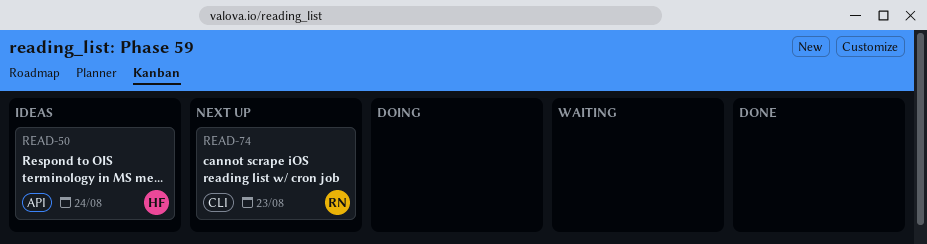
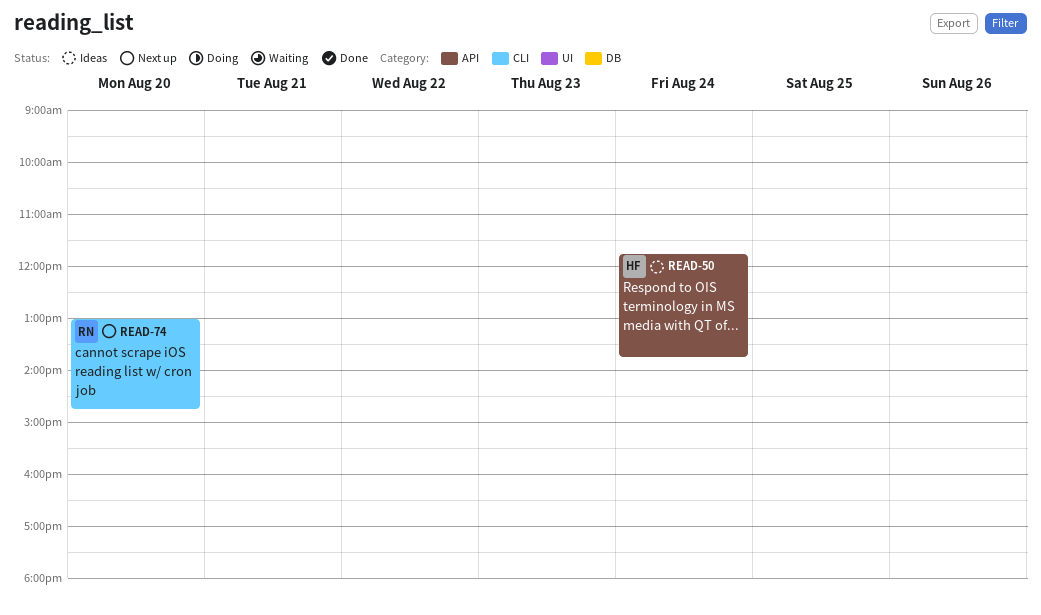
READ-74, day: Aug 23 -> Aug 20

